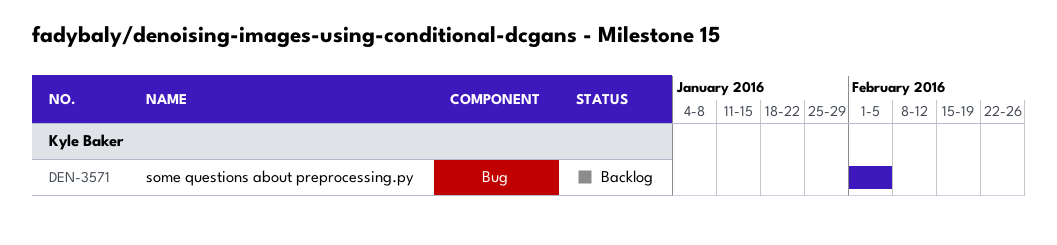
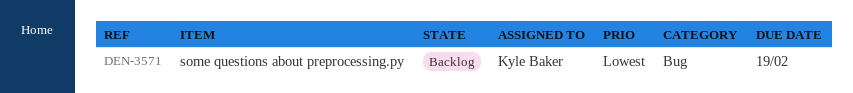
DEN-3571, due: Feb 5 -> Feb 19

